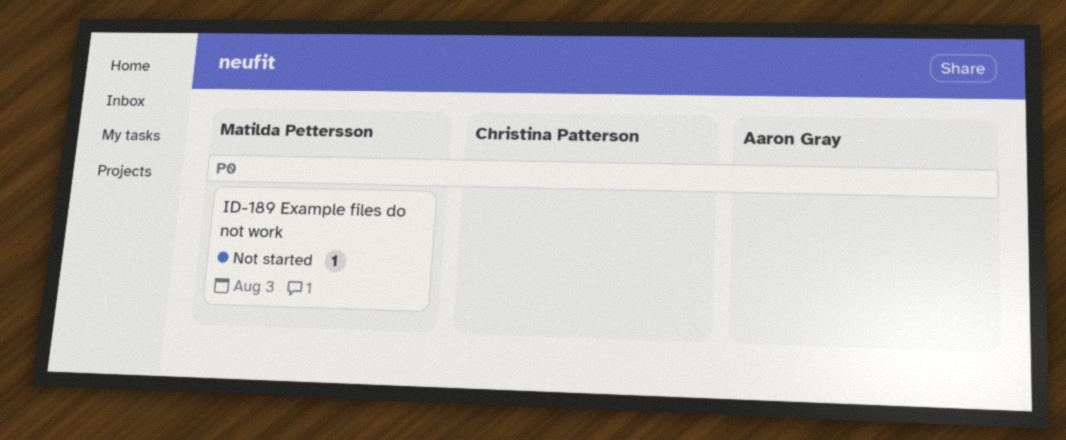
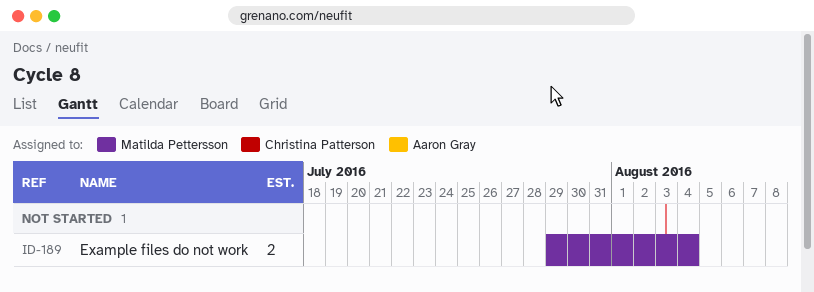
ID-189, estimate: 1 -> 2
ID-189, due: Aug 3 -> Aug 4

